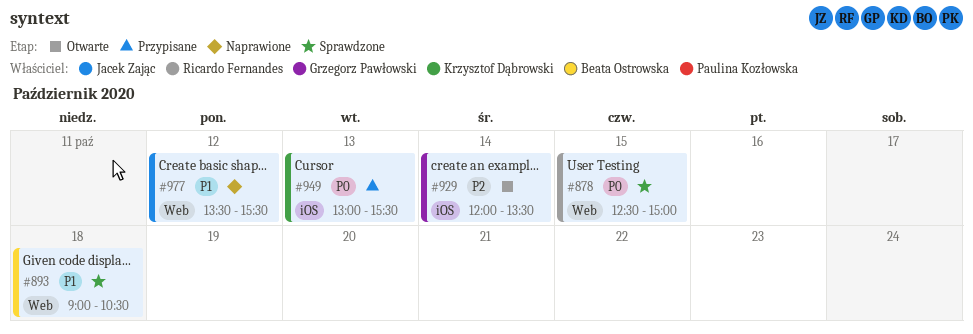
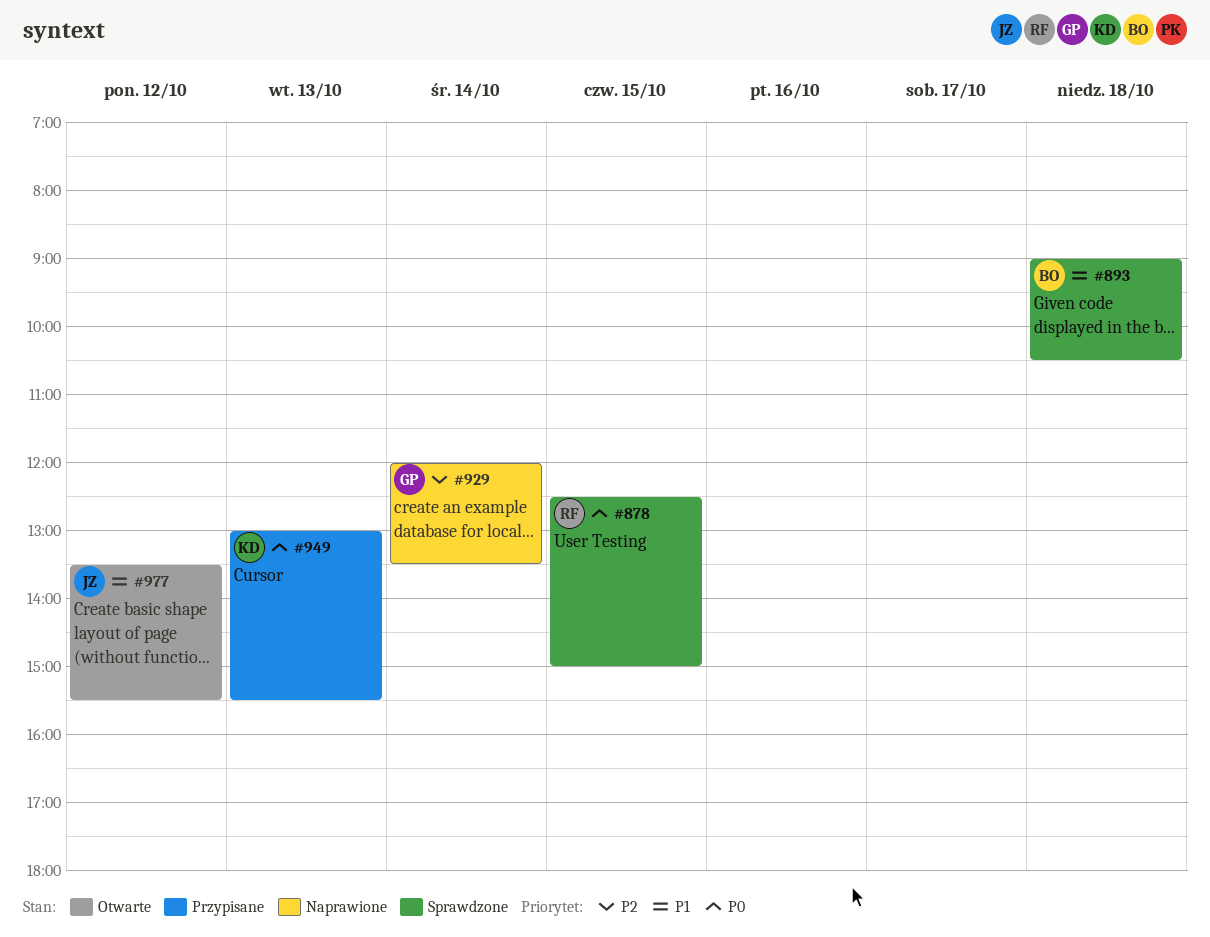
#929, status: Otwarte -> Naprawione
#977, status: Naprawione -> Otwarte

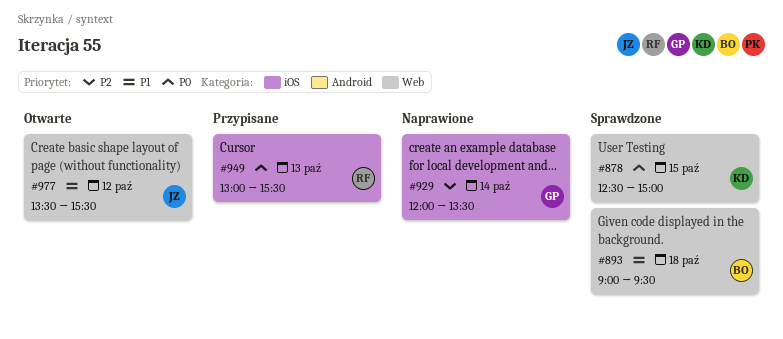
#878, owner: RF -> KD
#893, ends: 10:30 -> 09:30
#949, owner: KD -> RF

